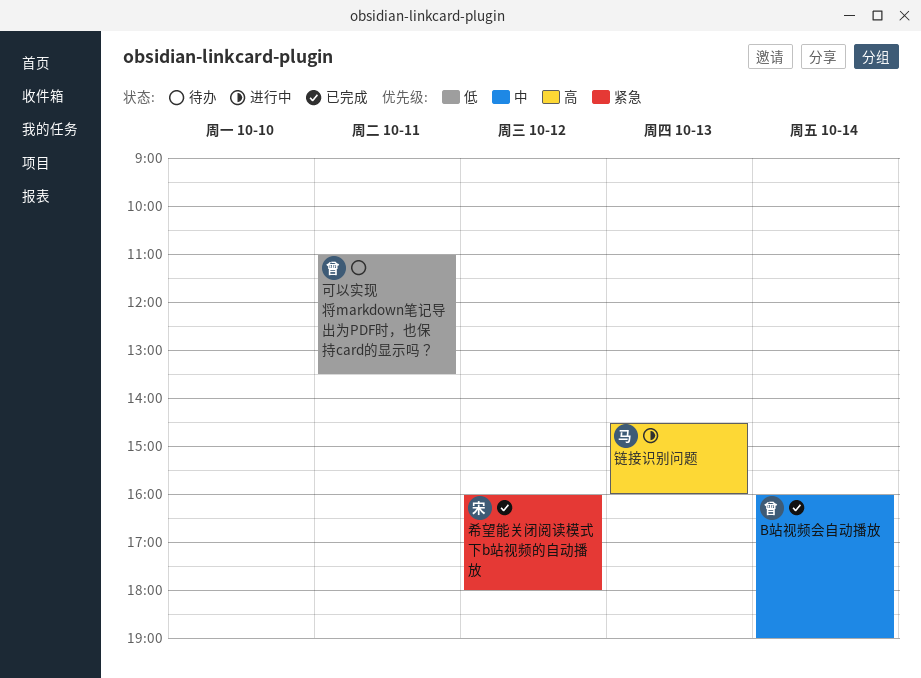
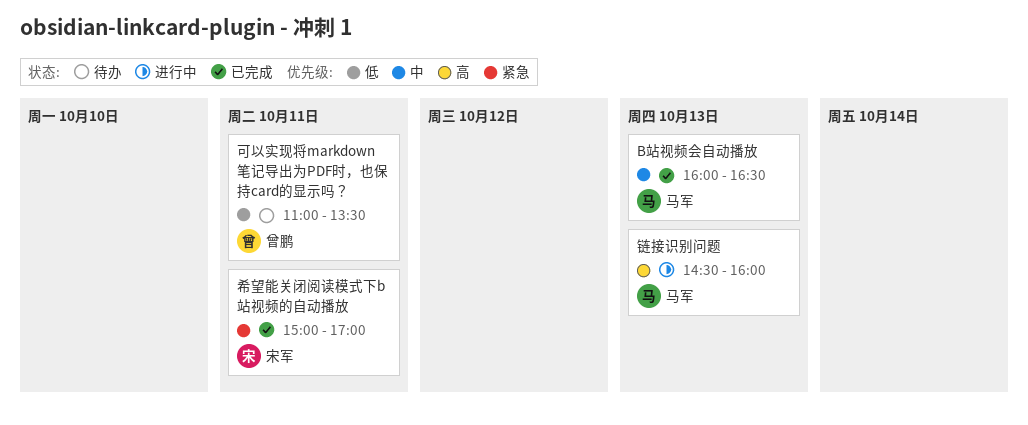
B站视频会自动播放, owner: 曾鹏 -> 马军
B站视频会自动播放, day: Oct 14 -> Oct 13
B站视频会自动播放, ends: 19:00 -> 16:30
希望能关闭阅读模式下b站视频的自动播放, day: Oct 12 -> Oct 11
希望能关闭阅读模式下b站视频的自动播放, begins: 16:00 -> 15:00
希望能关闭阅读模式下b站视频的自动播放, ends: 18:00 -> 17:00

